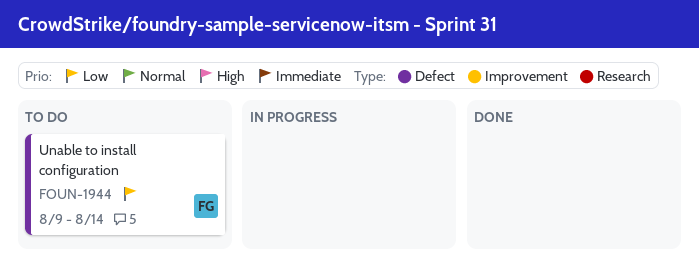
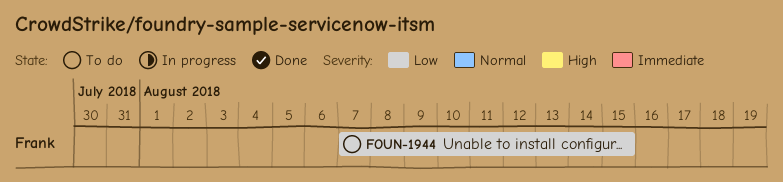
FOUN-1944, start: Aug 9 -> Aug 7
FOUN-1944, due: Aug 14 -> Aug 15

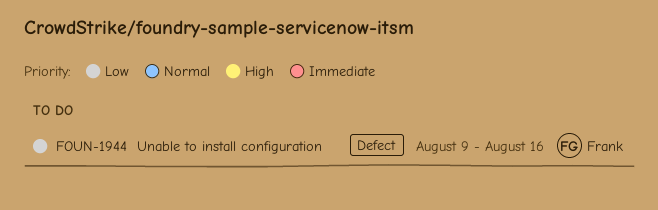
FOUN-1944, start: Aug 7 -> Aug 9
FOUN-1944, due: Aug 15 -> Aug 16

